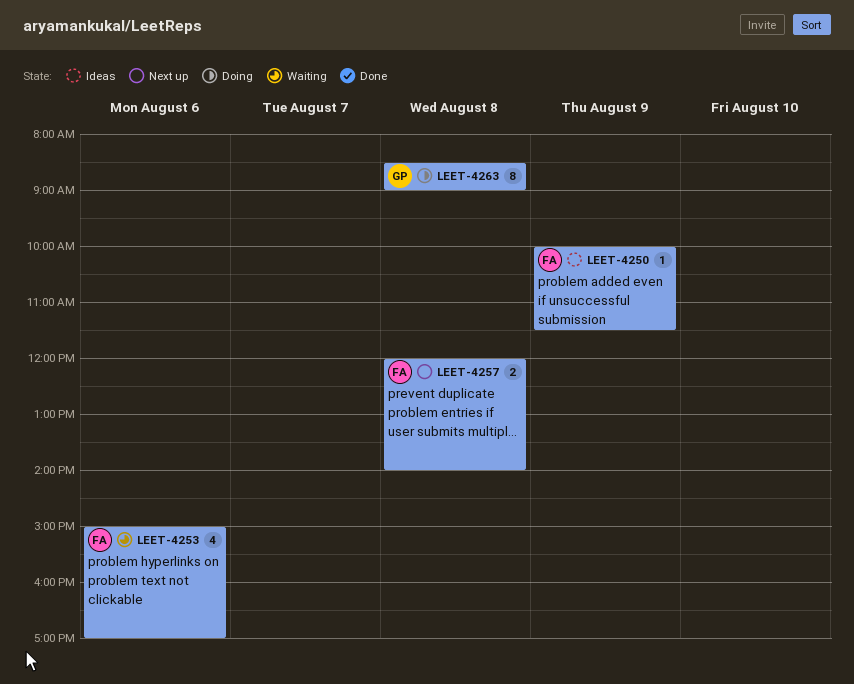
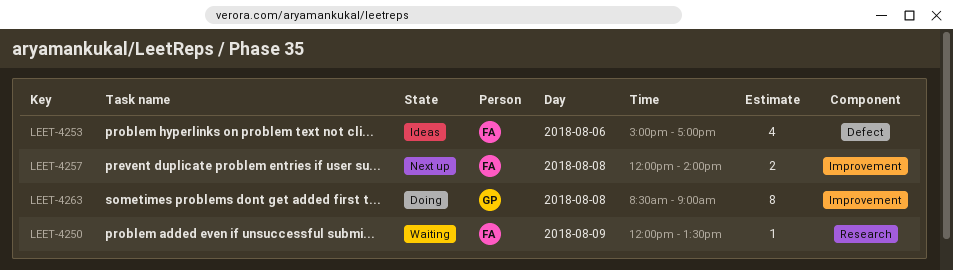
LEET-4250, status: Ideas -> Waiting
LEET-4250, begins: 10:00 -> 12:00
LEET-4250, ends: 11:30 -> 13:30
LEET-4253, status: Waiting -> Ideas

